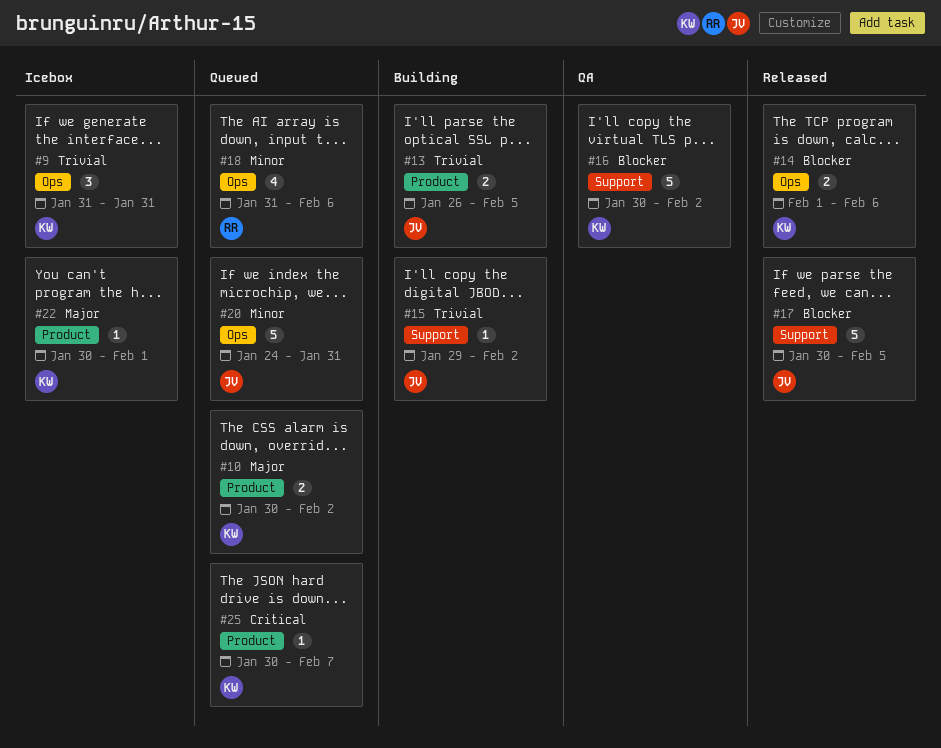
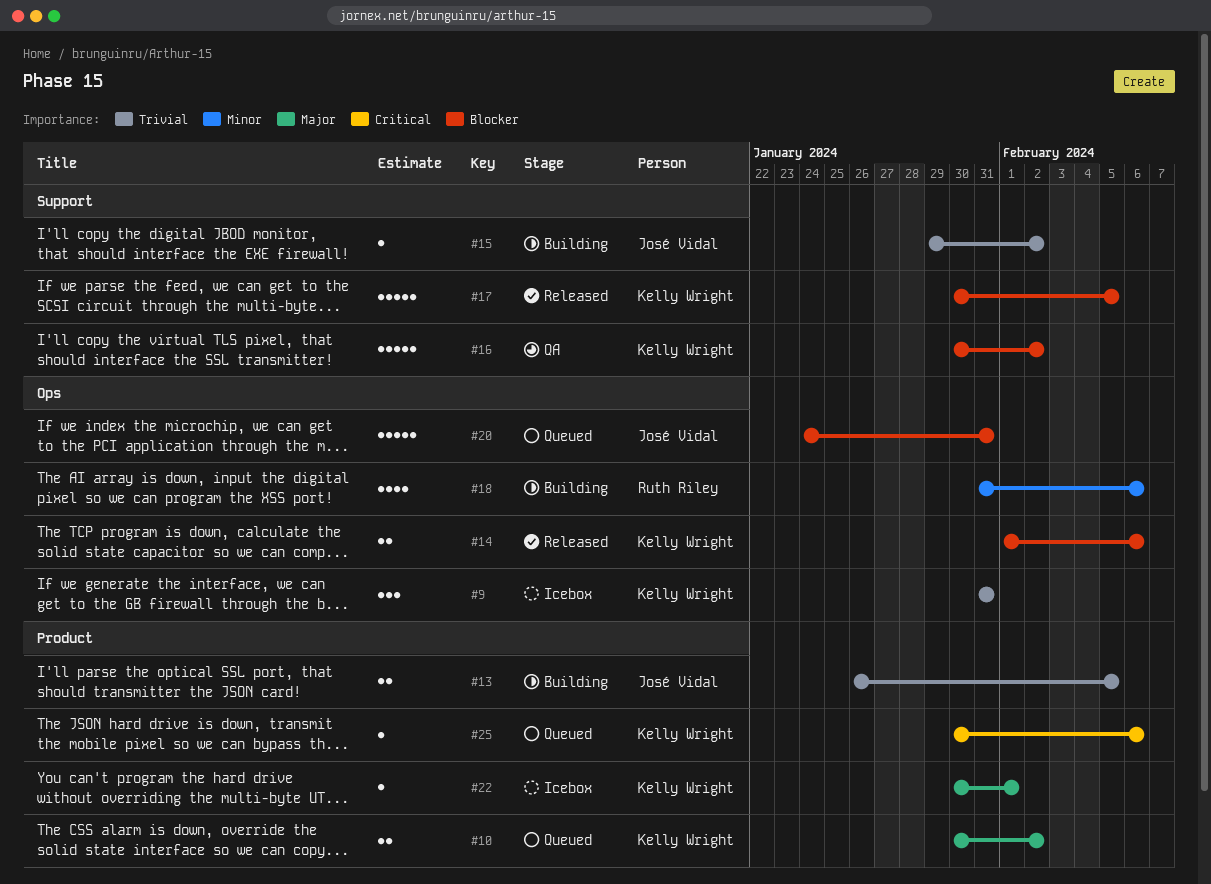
#17, owner: José Vidal -> Kelly Wright
#18, status: Queued -> Building
#20, priority: Minor -> Blocker
#25, due: Feb 7 -> Feb 6

